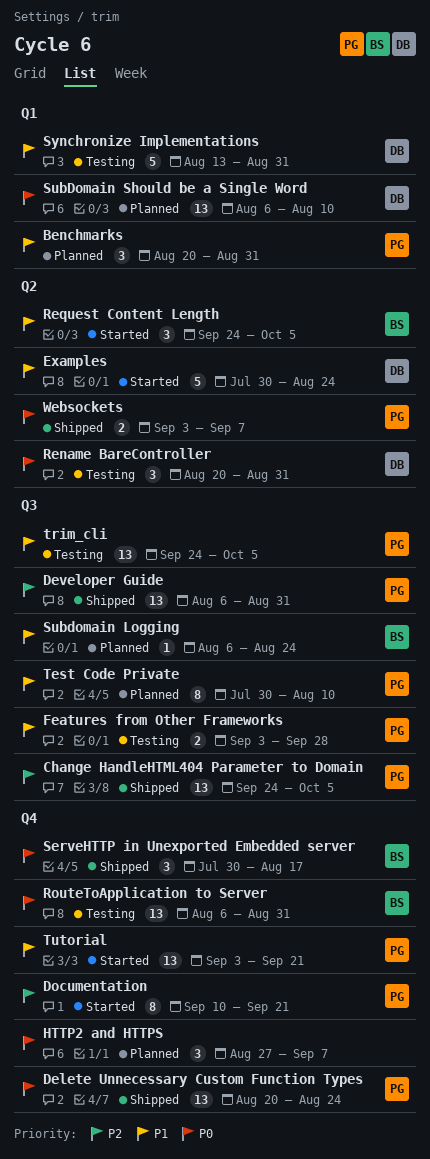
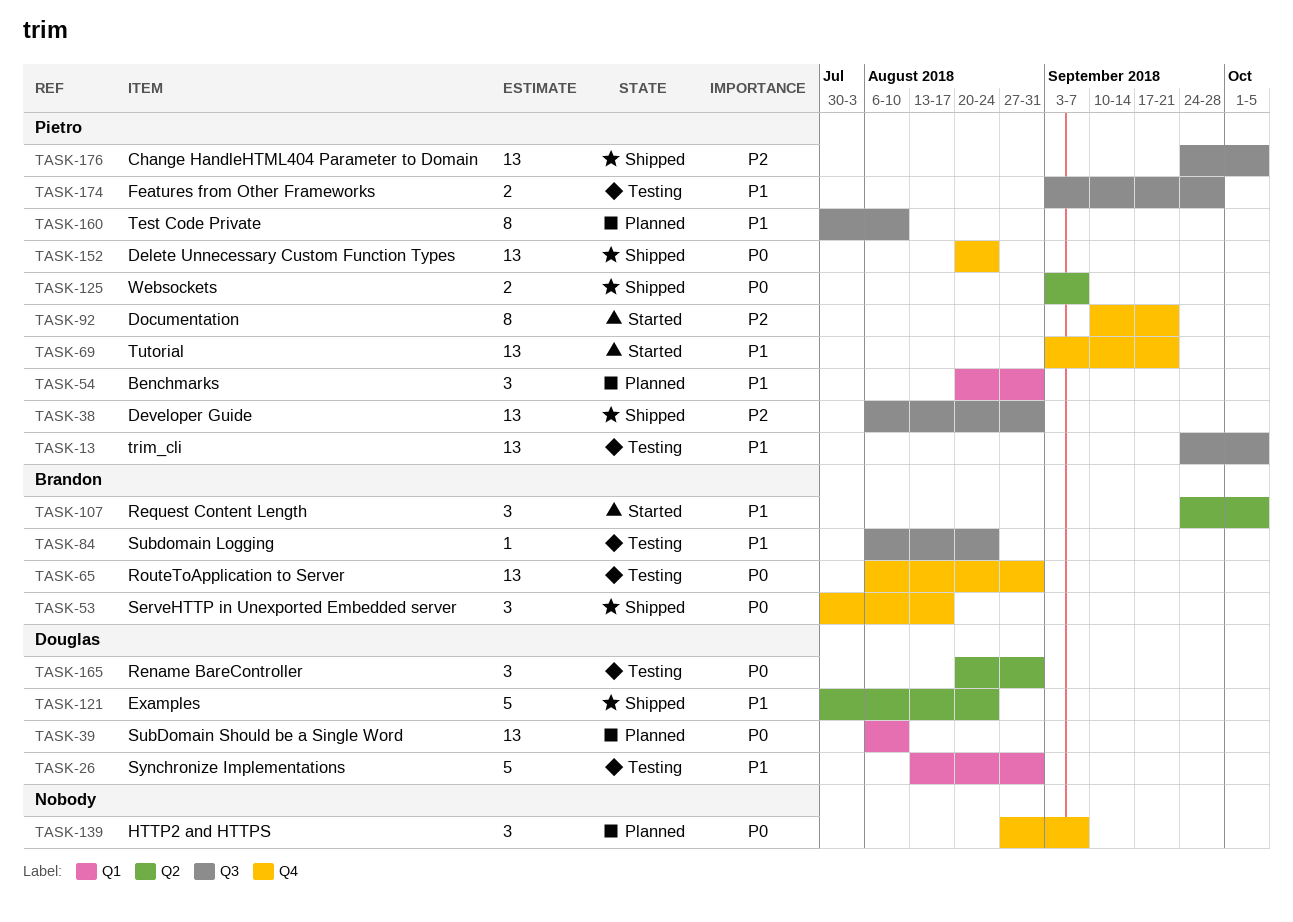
Examples, status: Started -> Shipped
Subdomain Logging, status: Planned -> Testing

